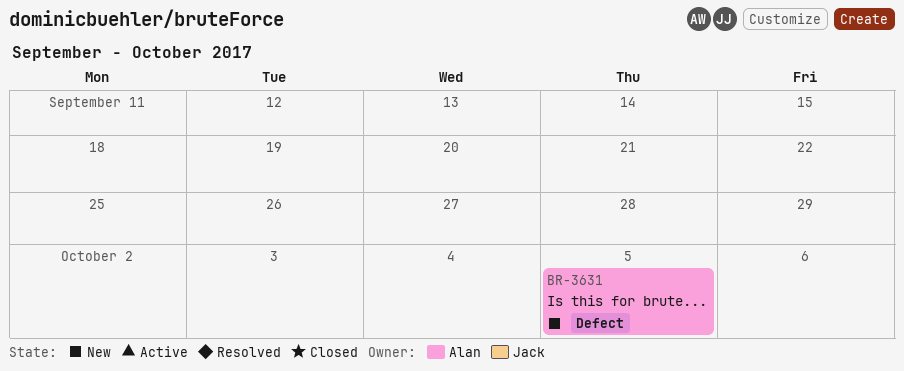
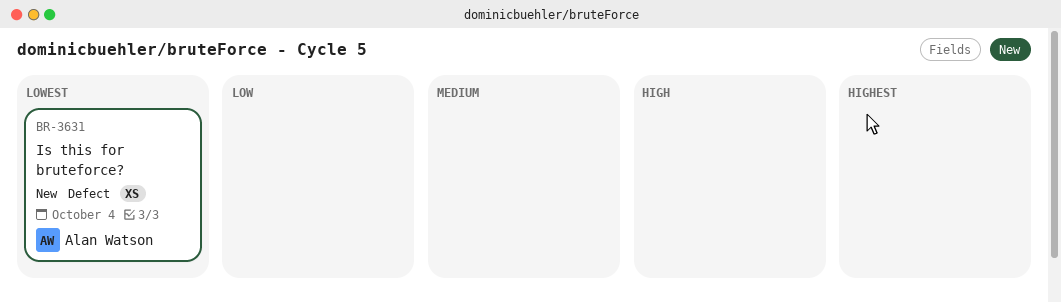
BR-3631, due: Oct 5 -> Oct 4

